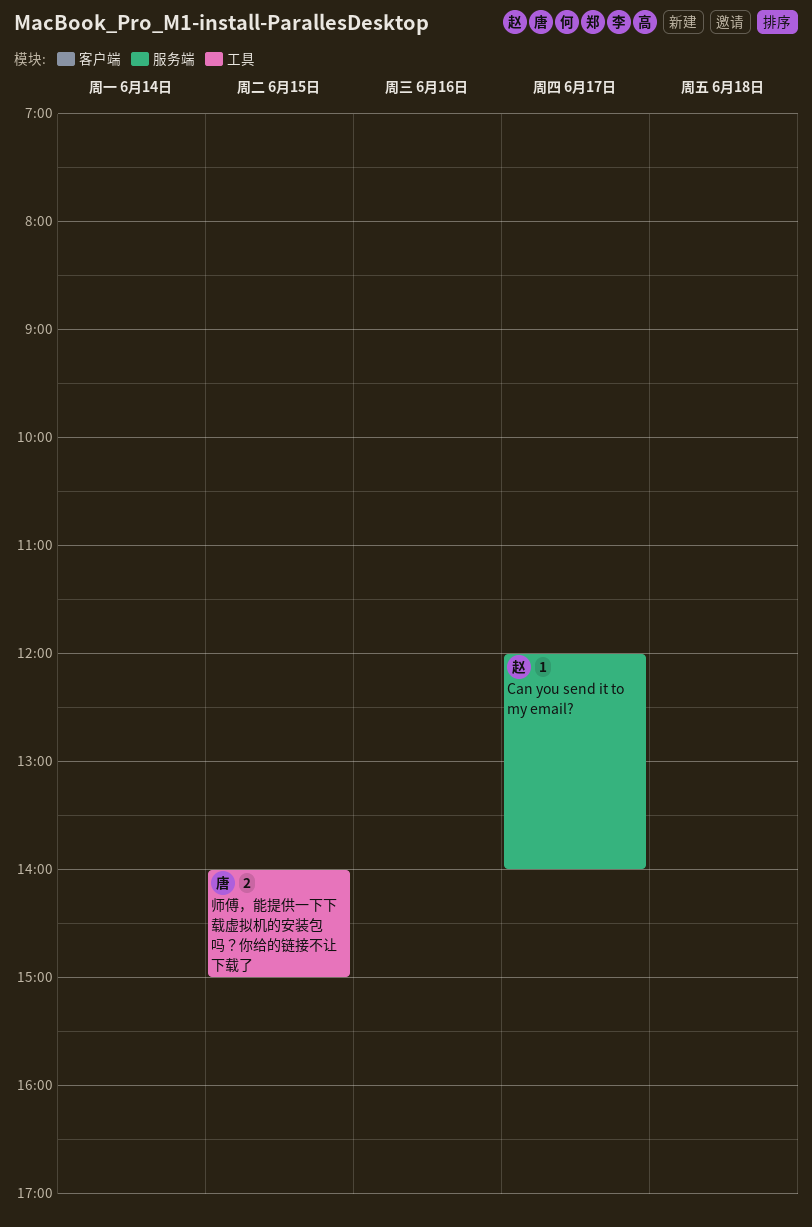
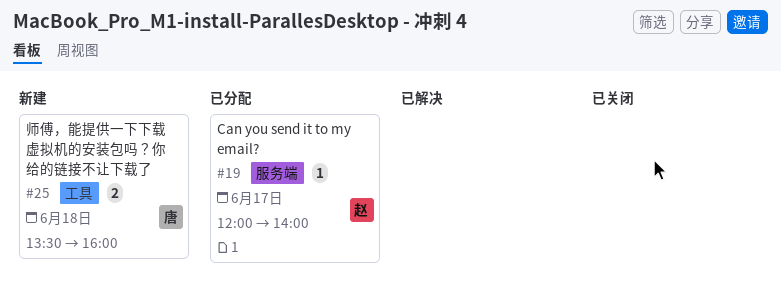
师傅，能提供一下下载虚拟机的安装包吗？你给的链接不让下载了, day: Jun 15 -> Jun 18
师傅，能提供一下下载虚拟机的安装包吗？你给的链接不让下载了, begins: 14:00 -> 13:30
师傅，能提供一下下载虚拟机的安装包吗？你给的链接不让下载了, ends: 15:00 -> 16:00

